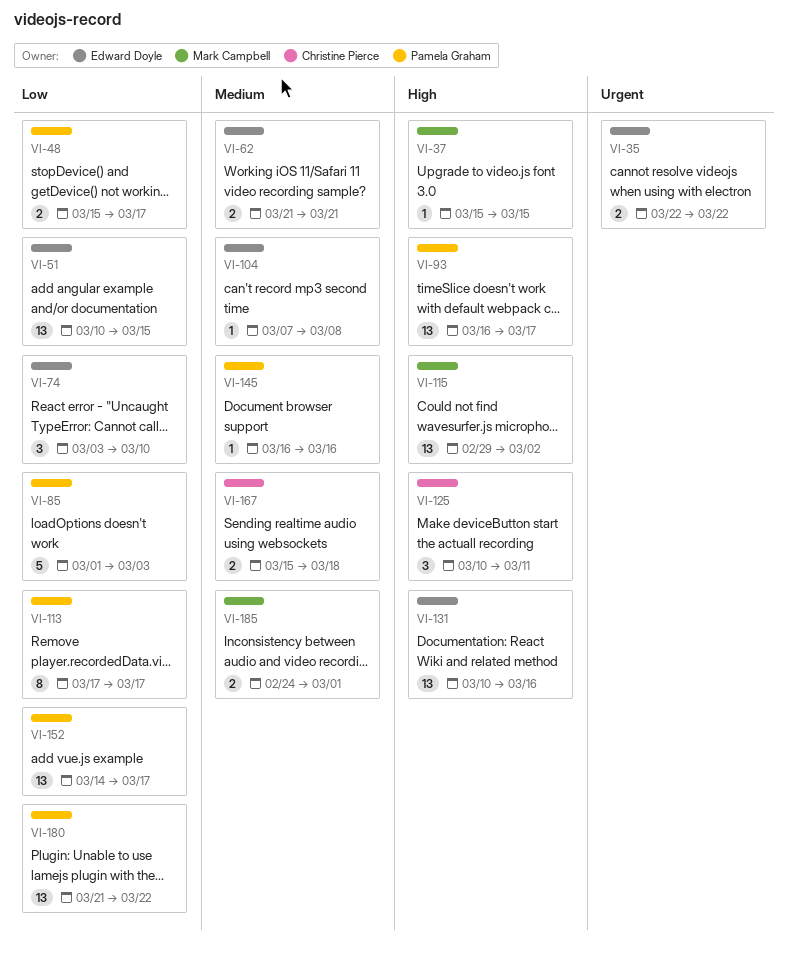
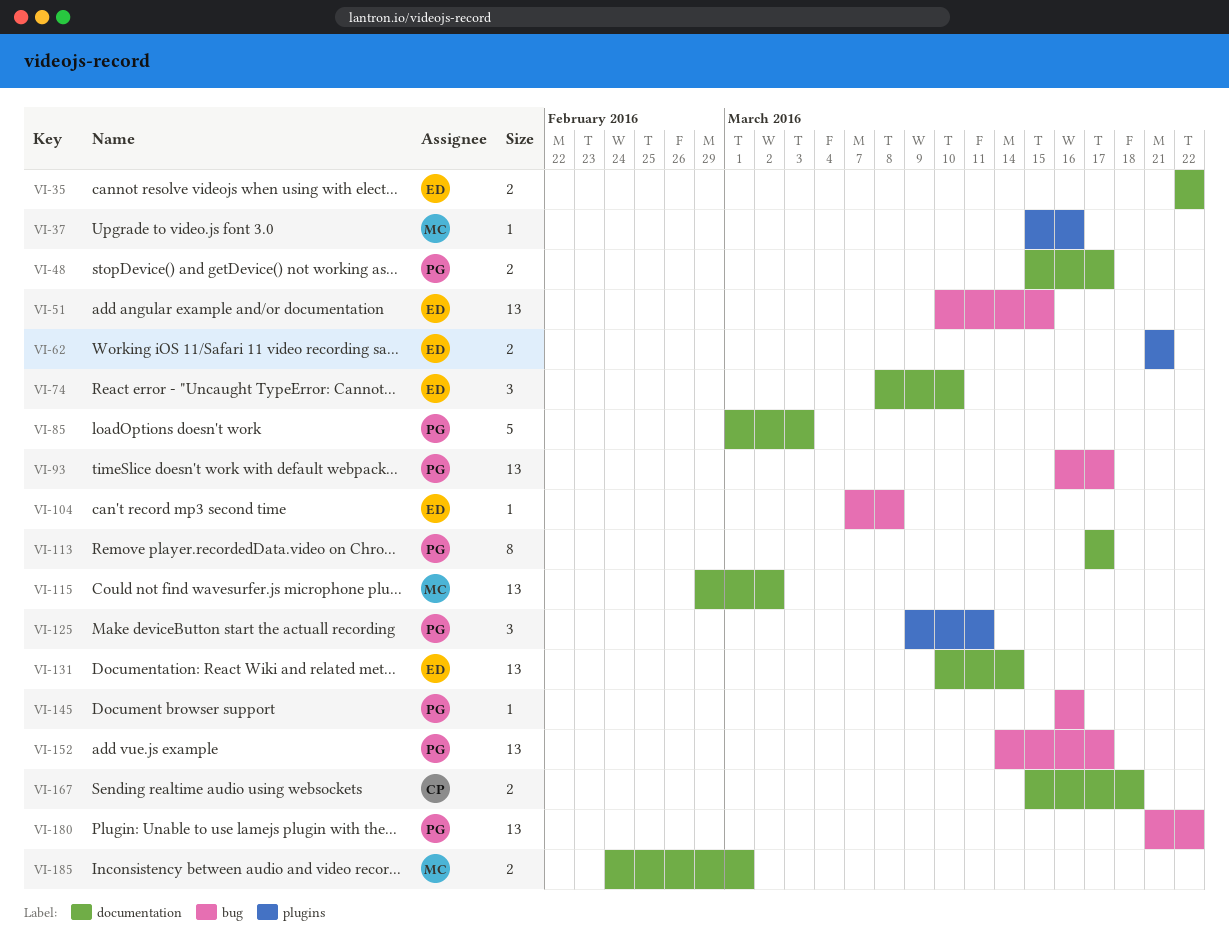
VI-37, due: Mar 15 -> Mar 16
VI-74, start: Mar 3 -> Mar 8
VI-125, owner: Christine Pierce -> Pamela Graham
VI-125, start: Mar 10 -> Mar 9
VI-131, due: Mar 16 -> Mar 14

